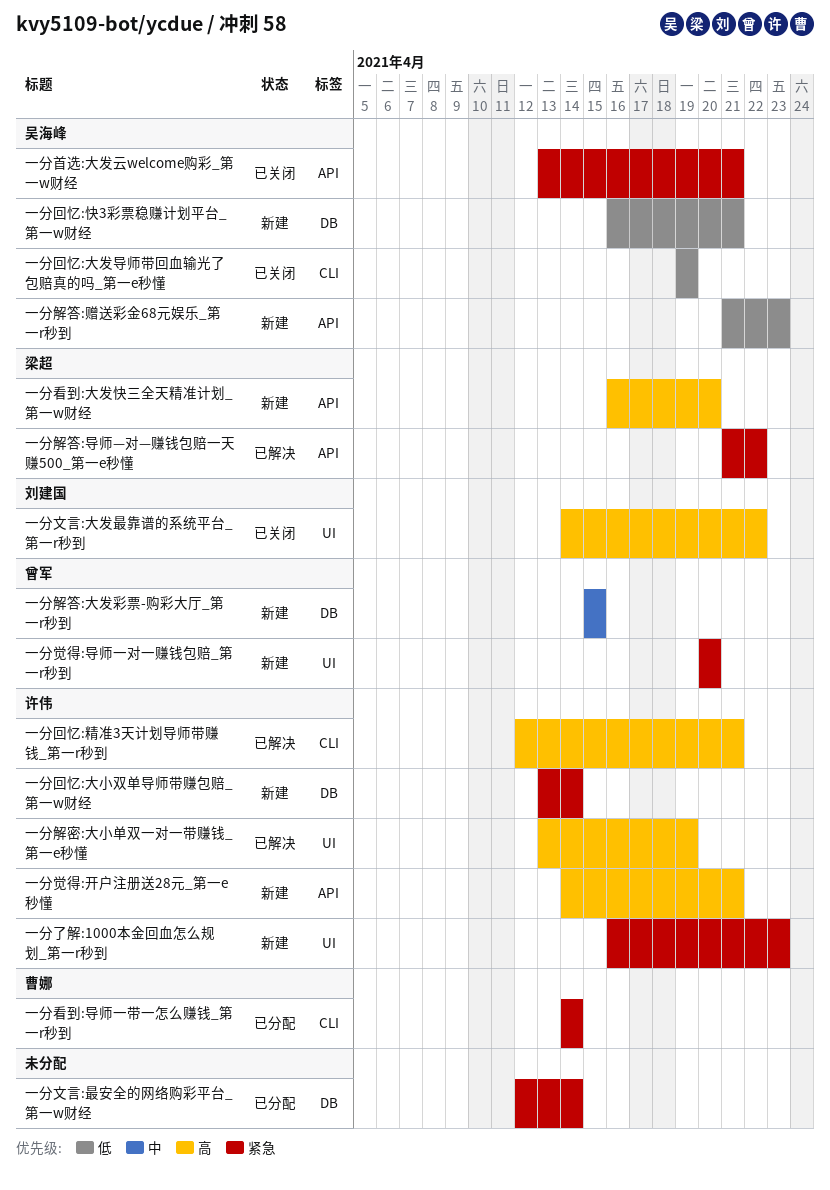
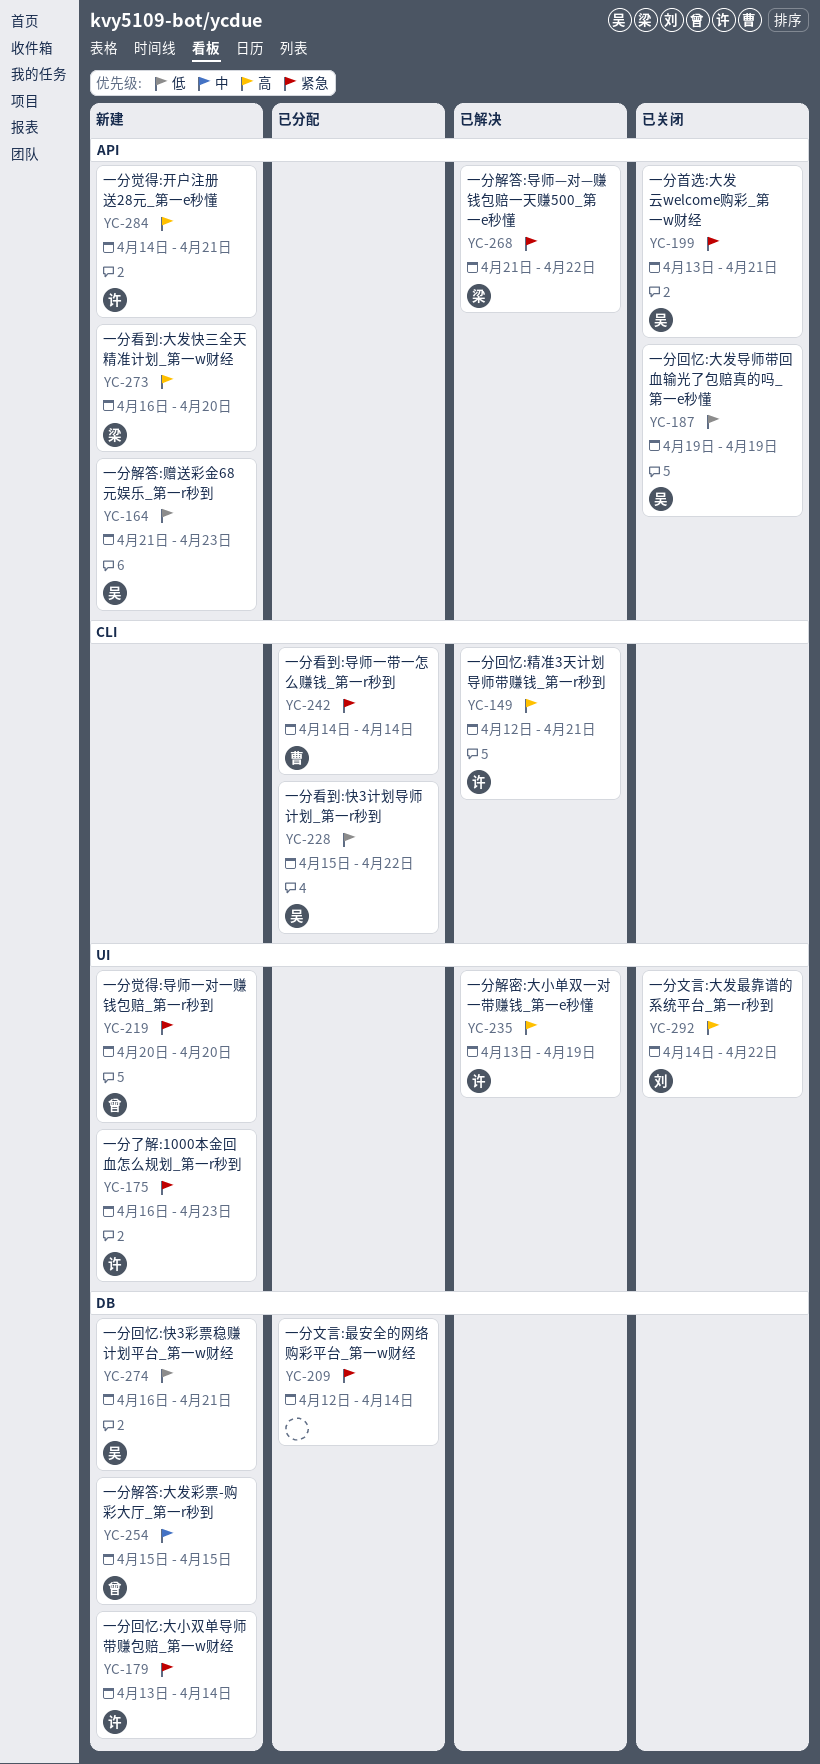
一分回忆:大发导师带回血输光了包赔真的吗_第一e秒懂, label: CLI -> API
一分看到:快3计划导师计划_第一r秒到: none -> present

